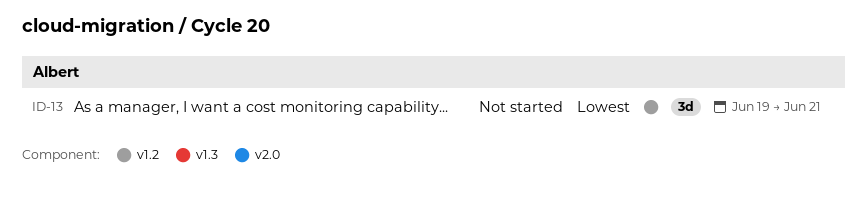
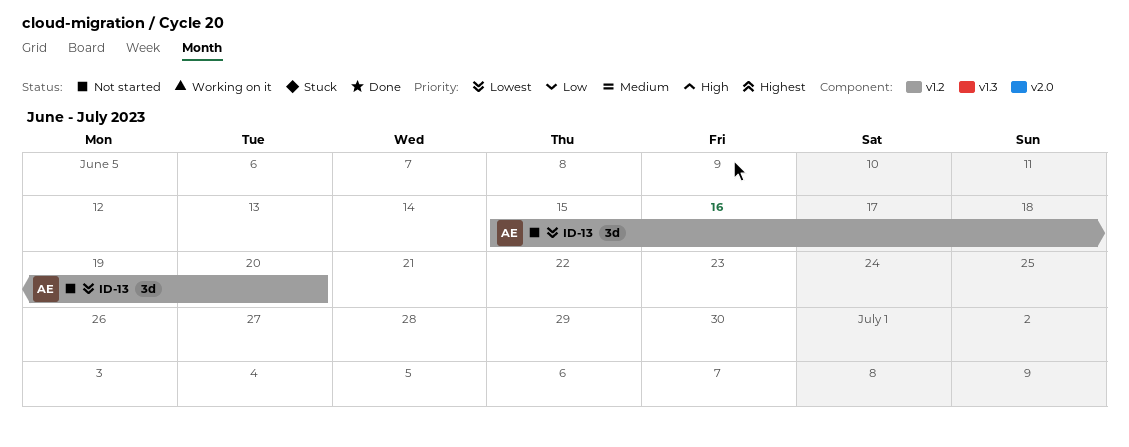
ID-13, start: Jun 19 -> Jun 15
ID-13, due: Jun 21 -> Jun 20

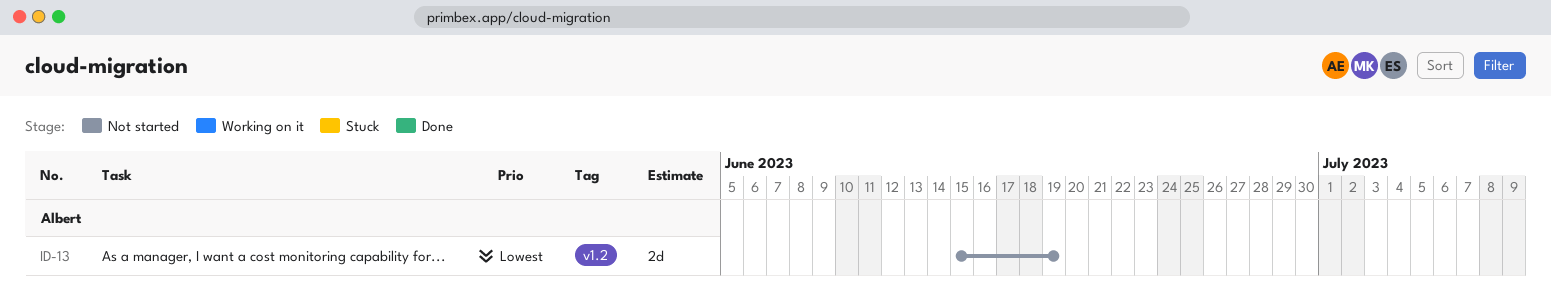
ID-13, estimate: 3d -> 2d
ID-13, due: Jun 20 -> Jun 19

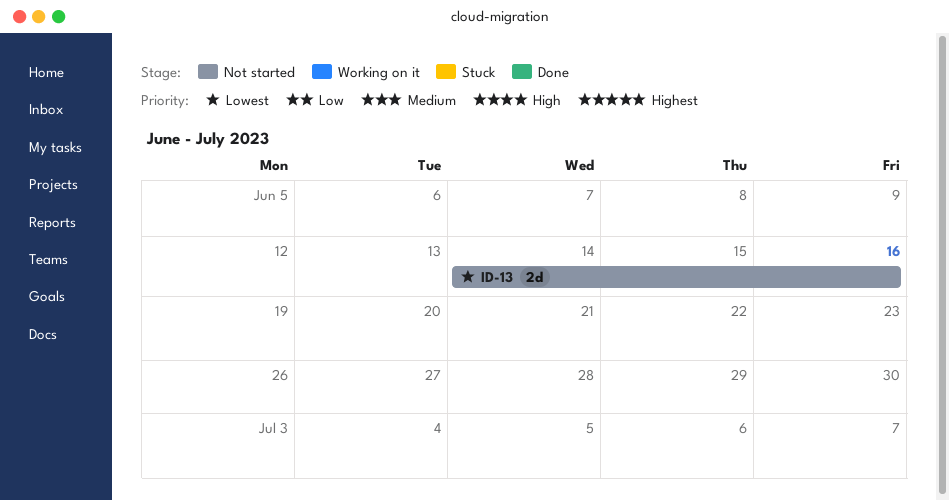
ID-13, start: Jun 15 -> Jun 14
ID-13, due: Jun 19 -> Jun 16

